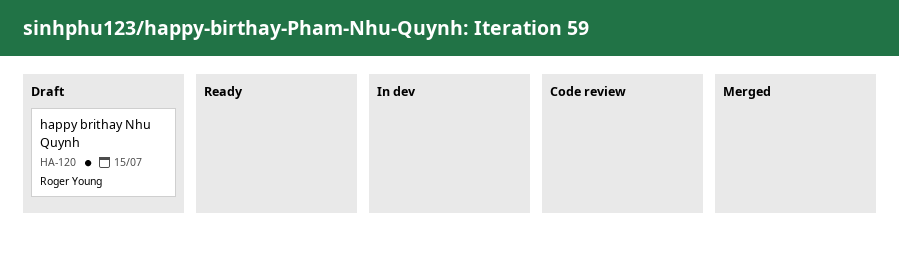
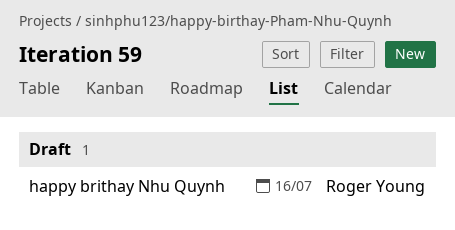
happy brithay Nhu Quynh, due: Jul 15 -> Jul 16

